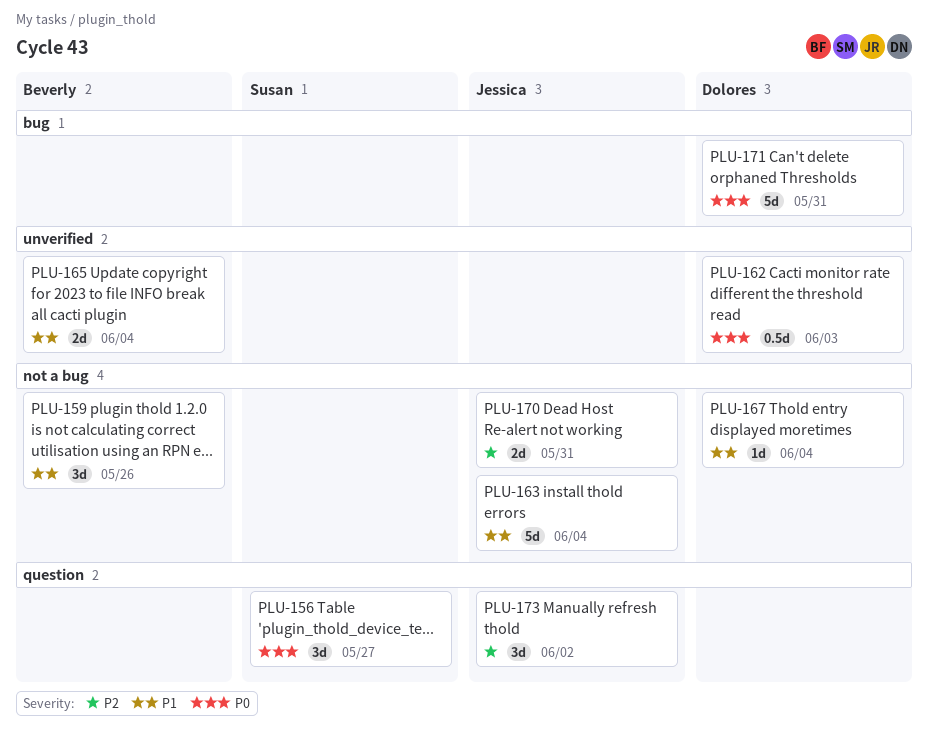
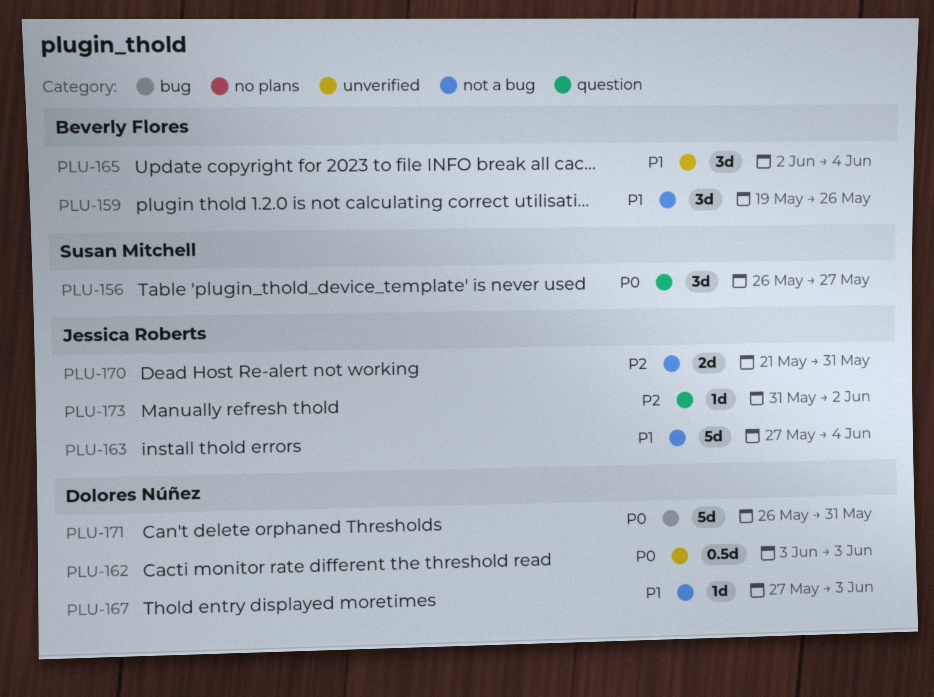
PLU-165, estimate: 2d -> 3d
PLU-167, due: Jun 4 -> Jun 3
PLU-173, estimate: 3d -> 1d

